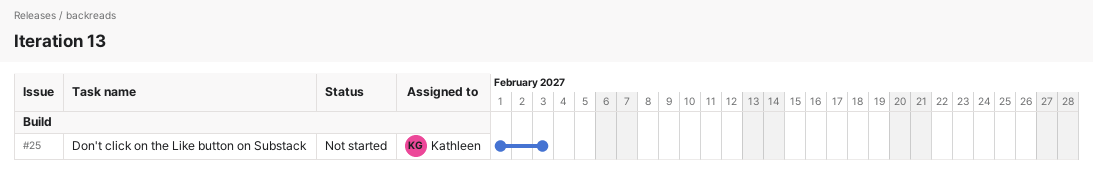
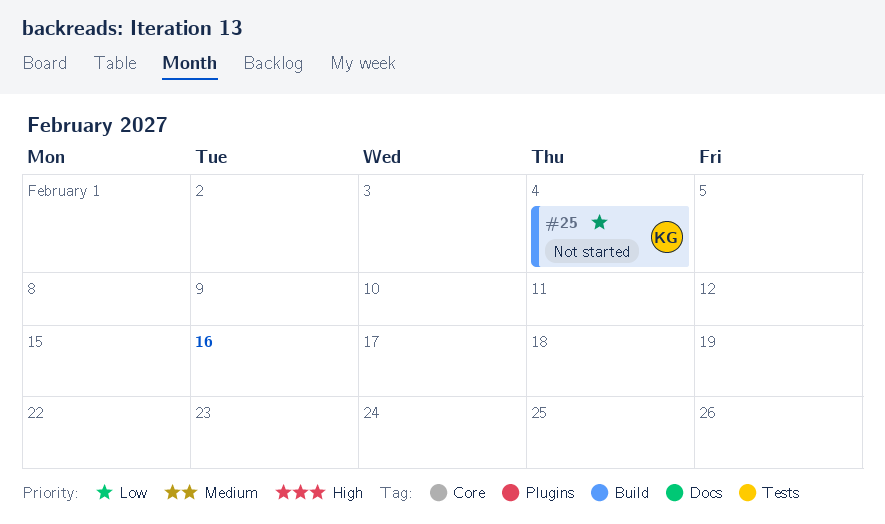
#25, due: Feb 3 -> Feb 4

